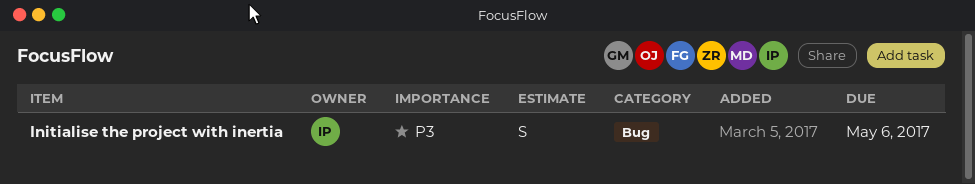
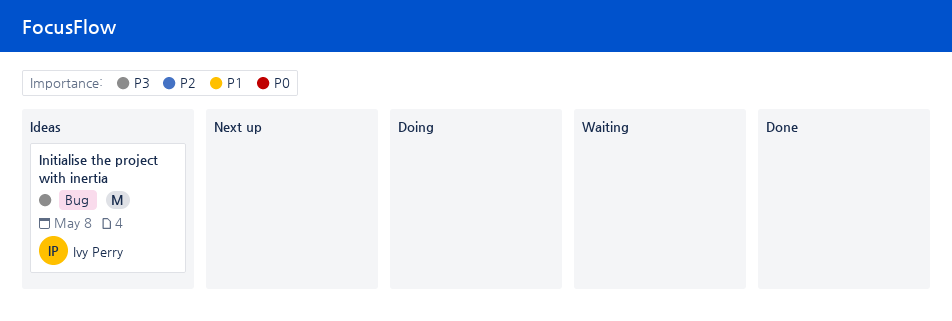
Initialise the project with inertia, estimate: S -> M
Initialise the project with inertia, due: May 6 -> May 8

